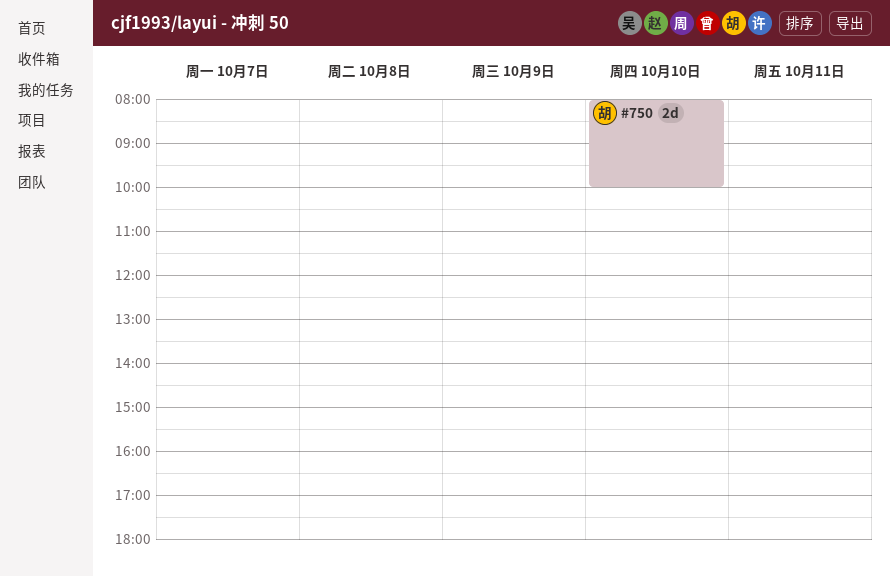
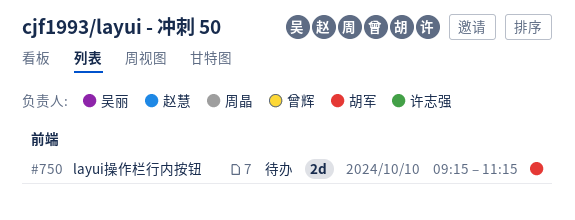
#750, begins: 08:00 -> 09:15
#750, ends: 10:00 -> 11:15

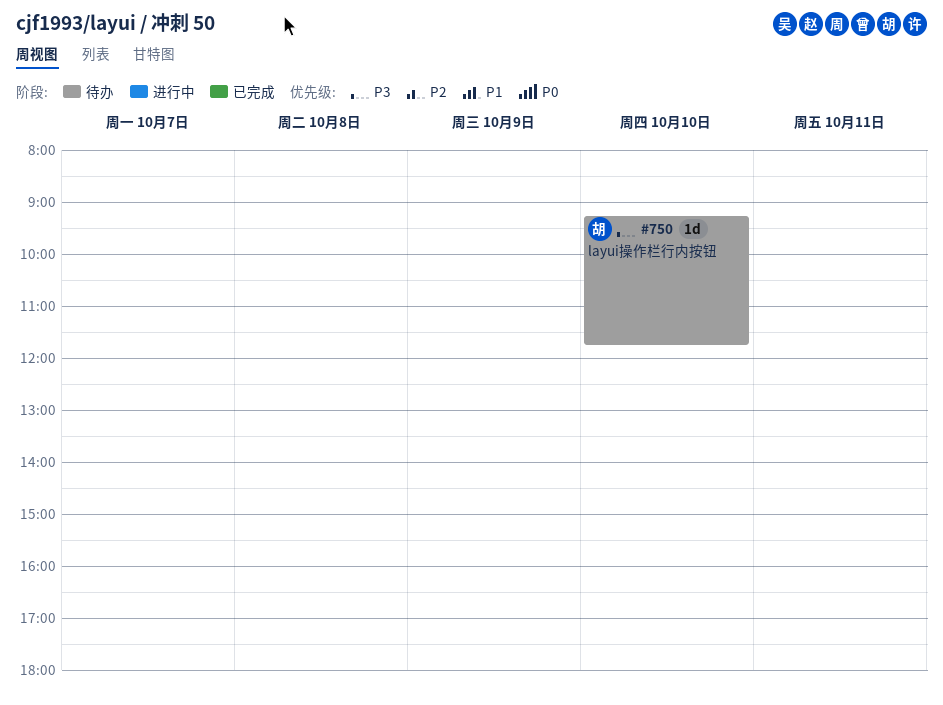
#750, estimate: 2d -> 1d
#750, ends: 11:15 -> 11:45

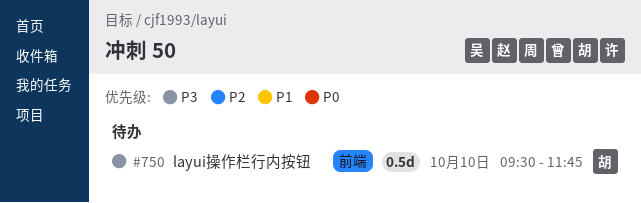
#750, estimate: 1d -> 0.5d
#750, begins: 09:15 -> 09:30

